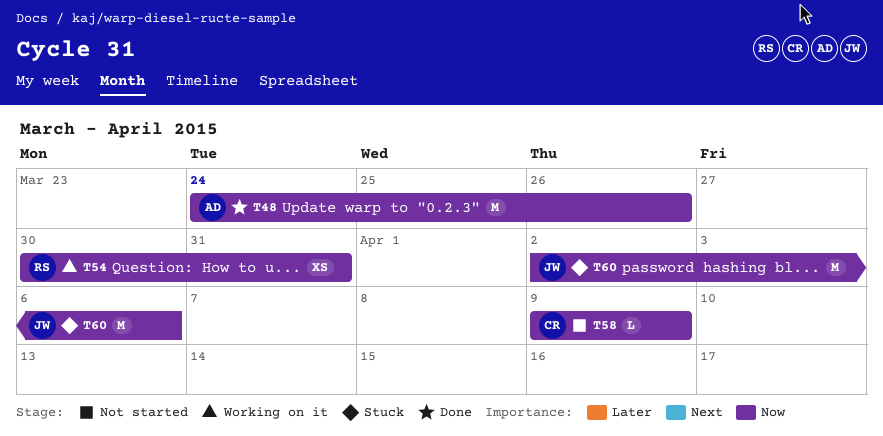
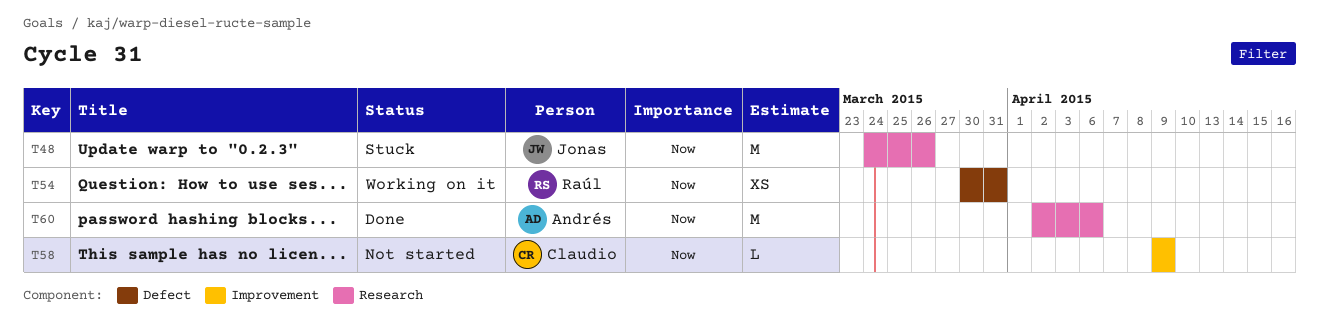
T48, status: Done -> Stuck
T48, owner: Andrés -> Jonas
T60, status: Stuck -> Done
T60, owner: Jonas -> Andrés

